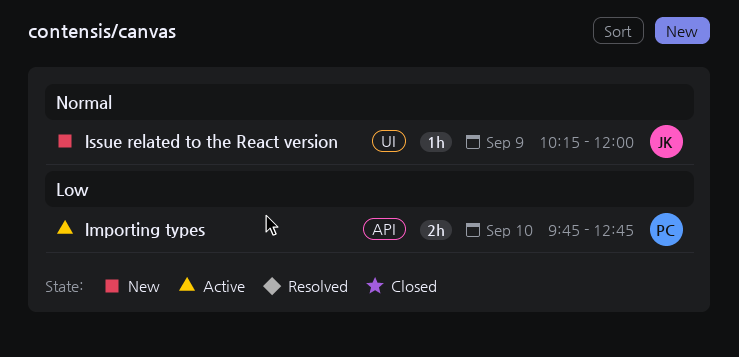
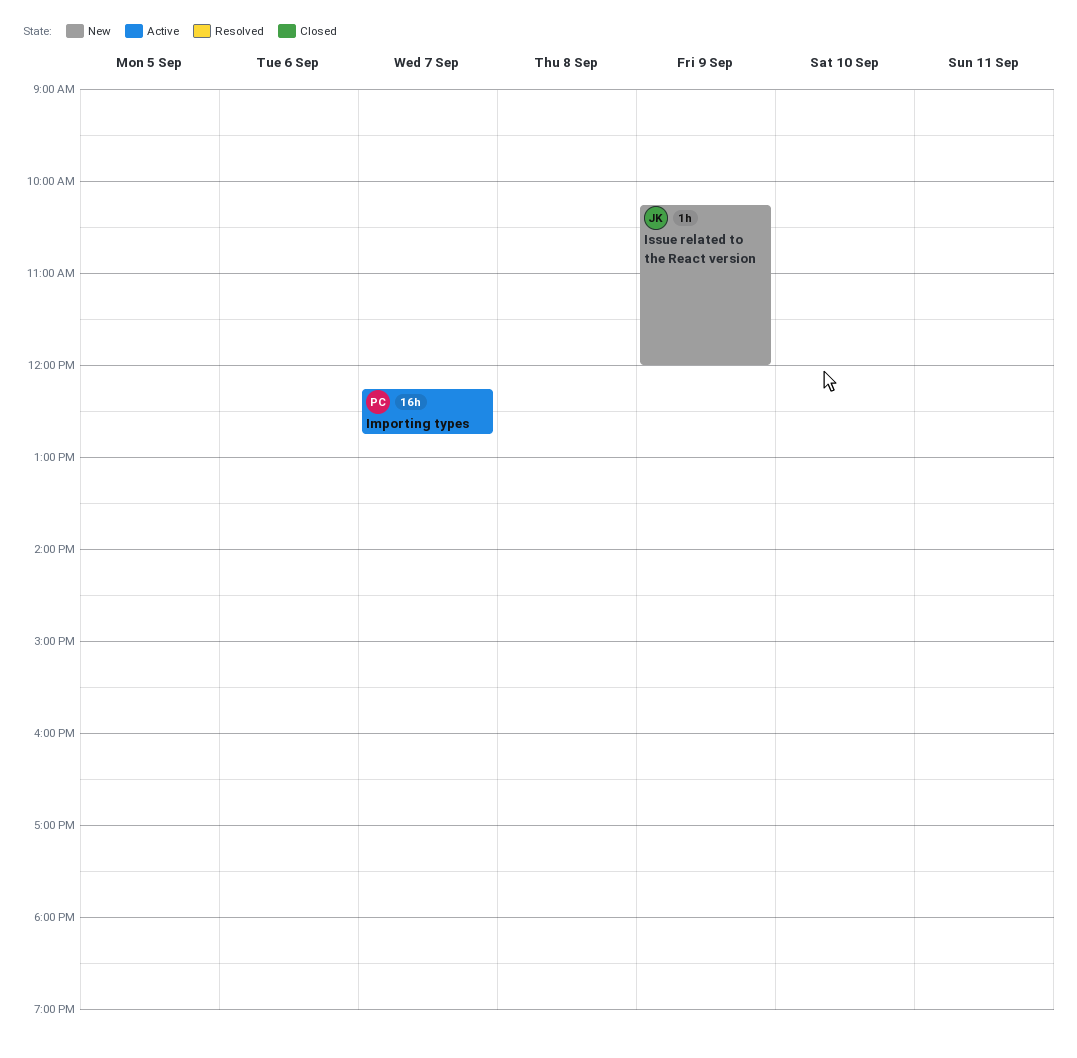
Importing types, estimate: 2h -> 16h
Importing types, day: Sep 10 -> Sep 7
Importing types, begins: 09:45 -> 12:15

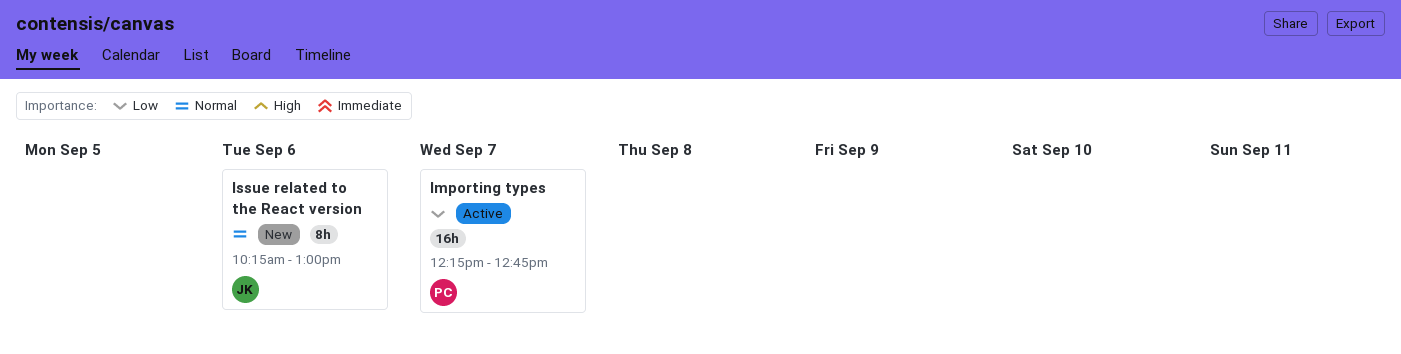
Issue related to the React version, estimate: 1h -> 8h
Issue related to the React version, day: Sep 9 -> Sep 6
Issue related to the React version, ends: 12:00 -> 13:00

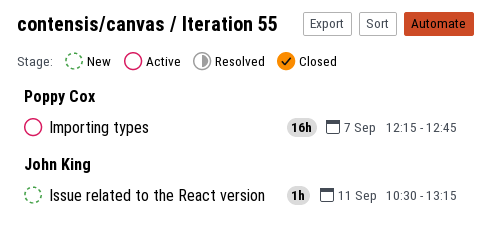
Issue related to the React version, estimate: 8h -> 1h
Issue related to the React version, day: Sep 6 -> Sep 11
Issue related to the React version, begins: 10:15 -> 10:30
Issue related to the React version, ends: 13:00 -> 13:15

